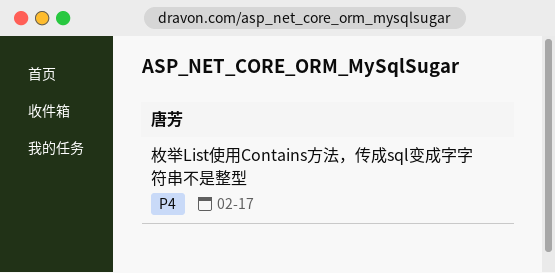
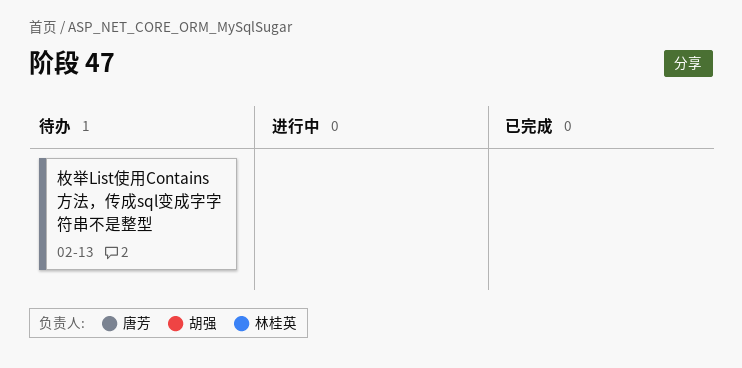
枚举List使用Contains方法，传成sql变成字字符串不是整型, due: Feb 17 -> Feb 13

